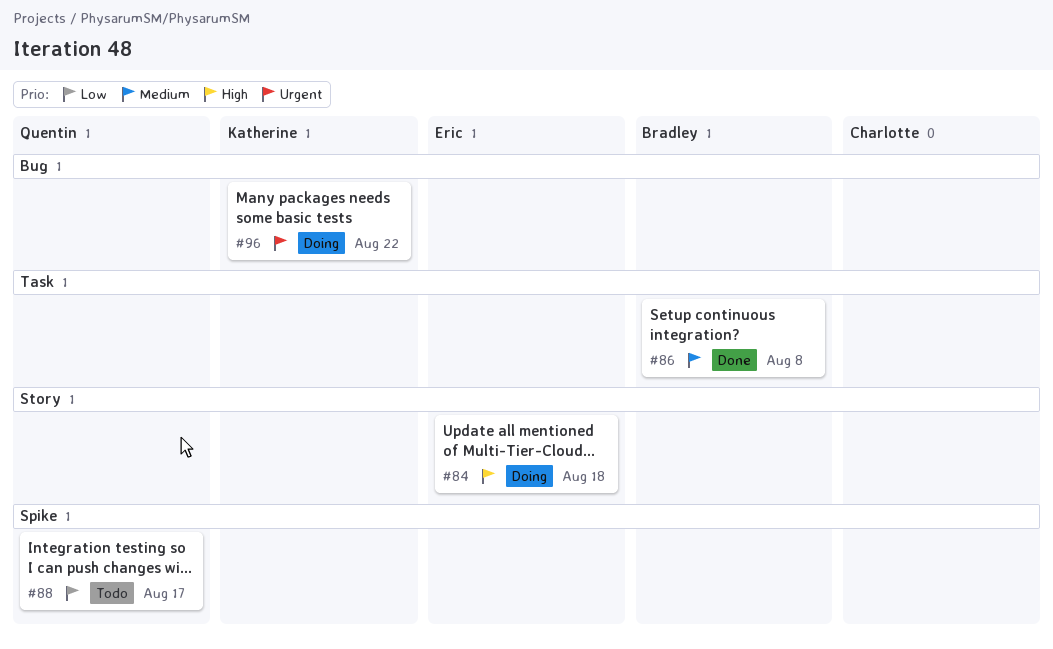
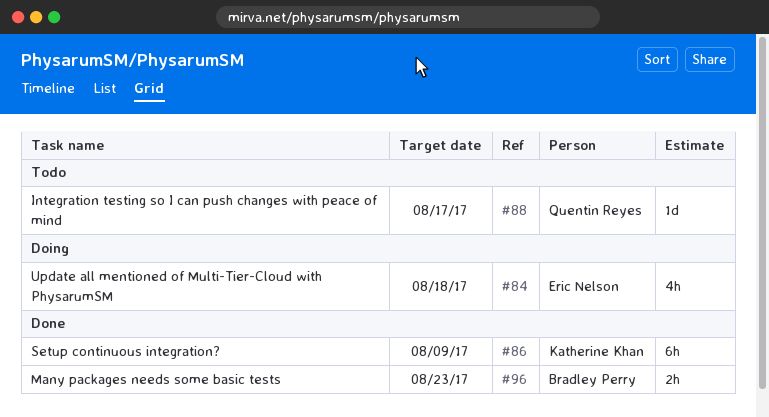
#86, owner: Bradley Perry -> Katherine Khan
#86, due: Aug 8 -> Aug 9
#96, status: Doing -> Done
#96, owner: Katherine Khan -> Bradley Perry
#96, due: Aug 22 -> Aug 23

